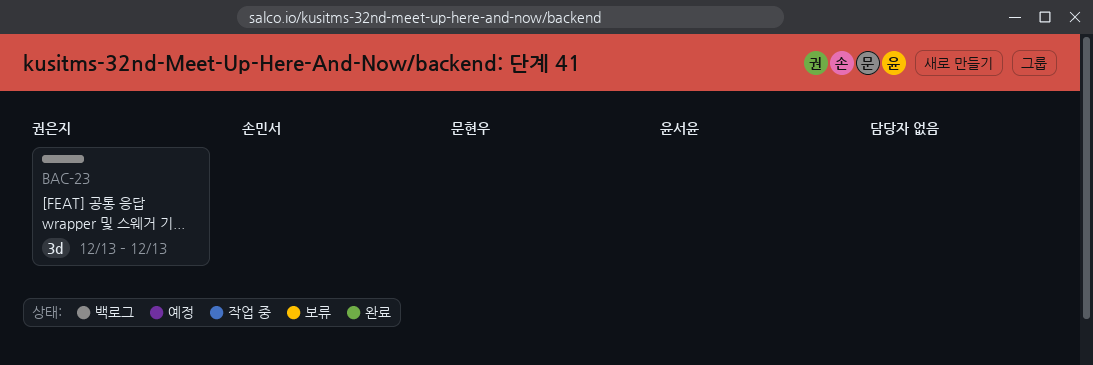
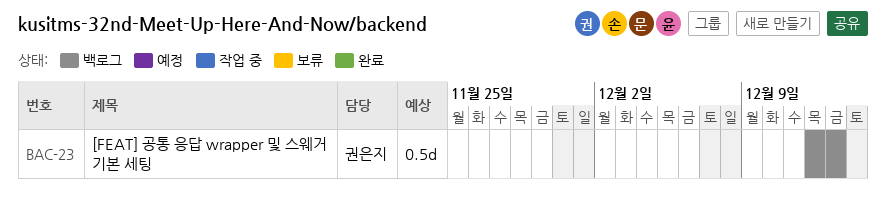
BAC-23, estimate: 3d -> 0.5d
BAC-23, start: Dec 13 -> Dec 12

